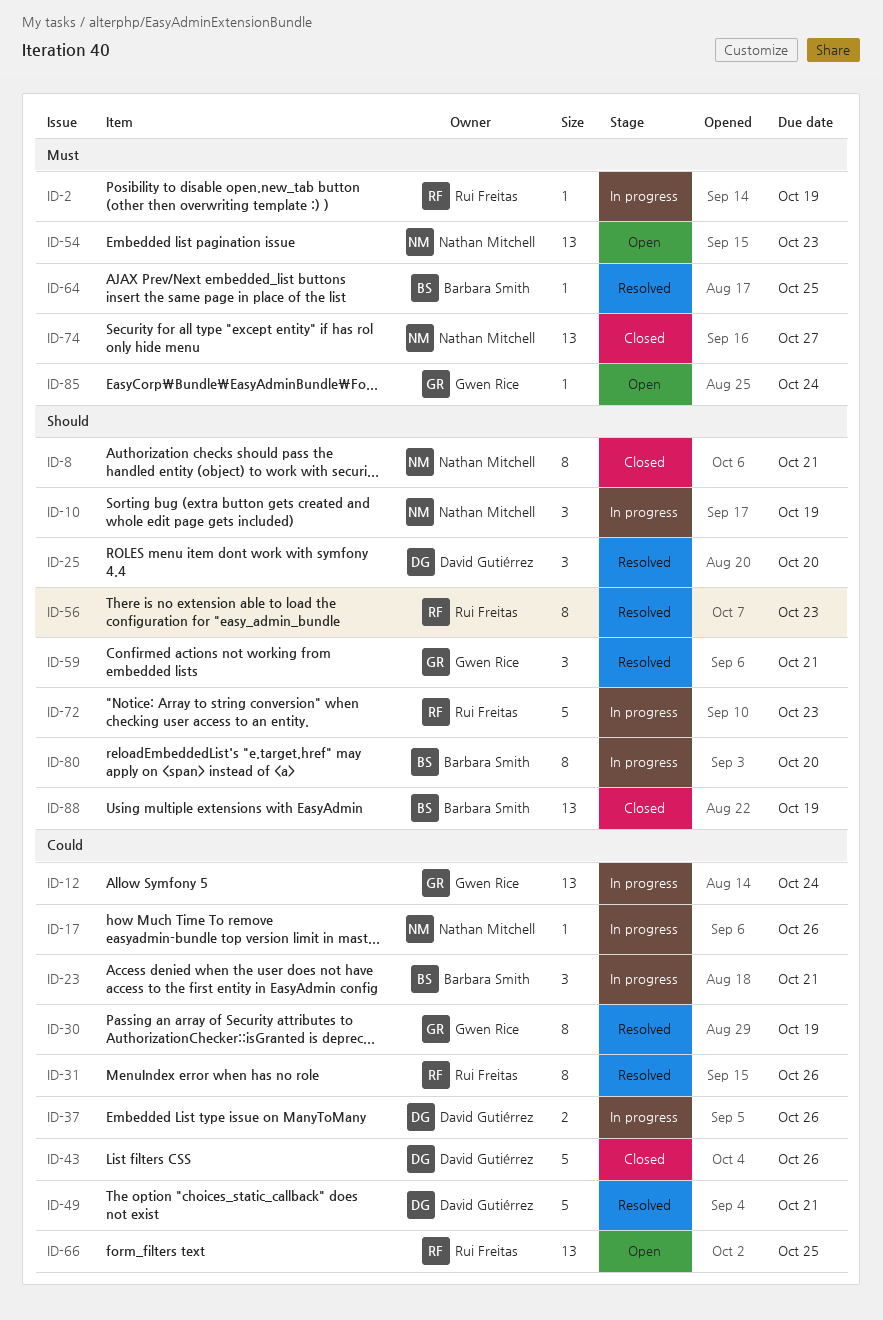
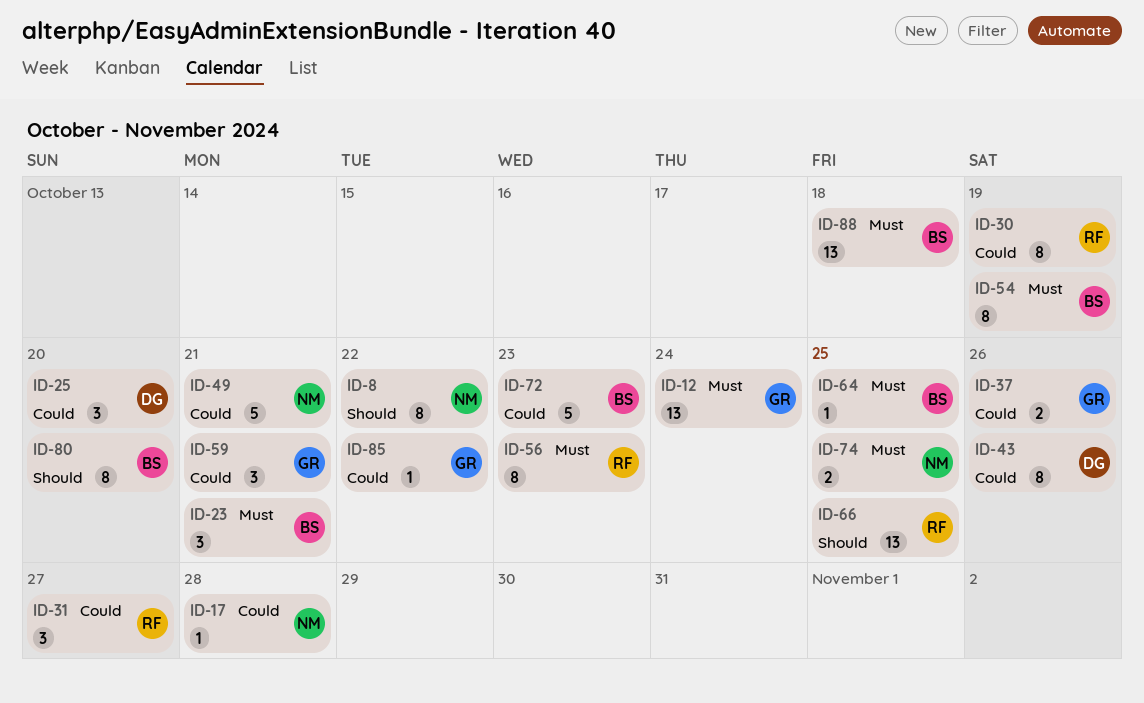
ID-2: present -> none
ID-8, due: Oct 21 -> Oct 22
ID-10: present -> none
ID-12, priority: Could -> Must
ID-17, due: Oct 26 -> Oct 28
ID-23, priority: Could -> Must
ID-25, priority: Should -> Could
ID-30, owner: Gwen Rice -> Rui Freitas
ID-31, estimate: 8 -> 3
ID-31, due: Oct 26 -> Oct 27
ID-37, owner: David Gutiérrez -> Gwen Rice
ID-43, estimate: 5 -> 8
ID-49, owner: David Gutiérrez -> Nathan Mitchell
ID-54, owner: Nathan Mitchell -> Barbara Smith
ID-54, estimate: 13 -> 8
ID-54, due: Oct 23 -> Oct 19
ID-56, priority: Should -> Must
ID-59, priority: Should -> Could
ID-66, priority: Could -> Should
ID-72, owner: Rui Freitas -> Barbara Smith
ID-72, priority: Should -> Could
ID-74, estimate: 13 -> 2
ID-74, due: Oct 27 -> Oct 25
ID-85, priority: Must -> Could
ID-85, due: Oct 24 -> Oct 22
ID-88, priority: Should -> Must
ID-88, due: Oct 19 -> Oct 18

